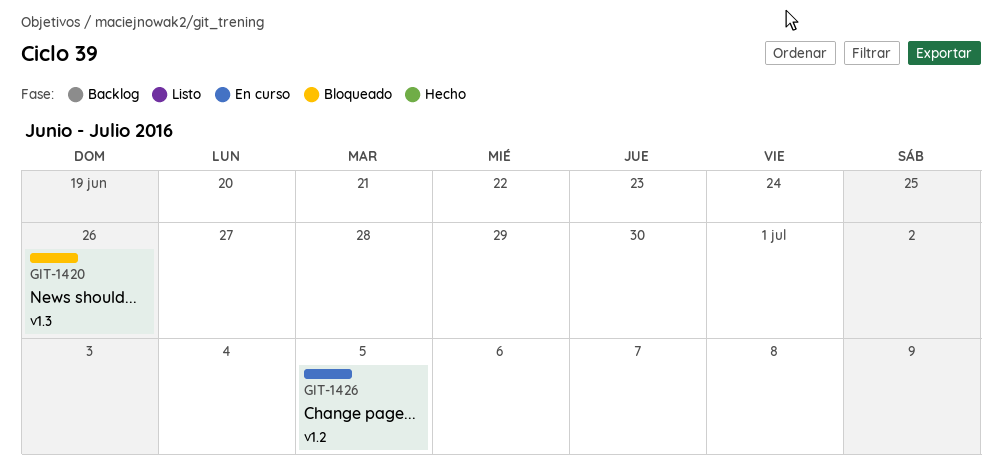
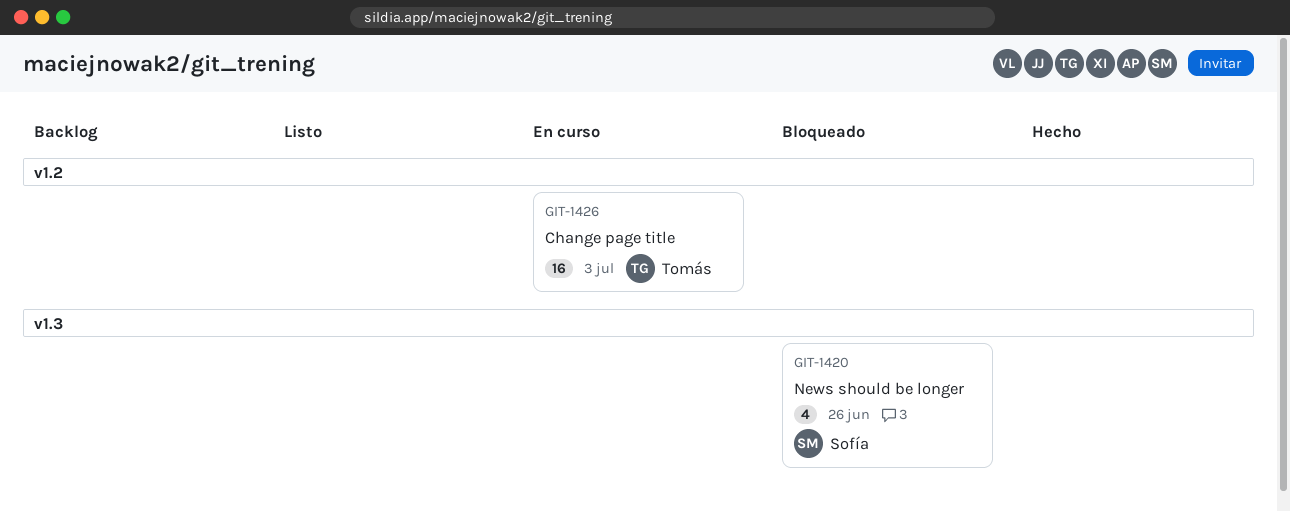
GIT-1426, due: Jul 5 -> Jul 3

